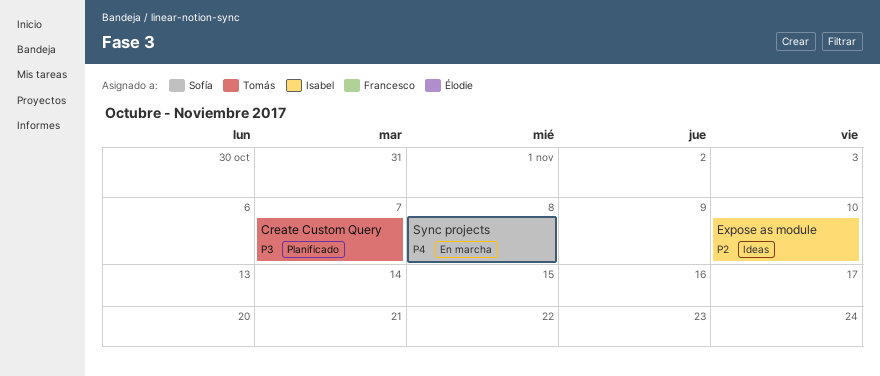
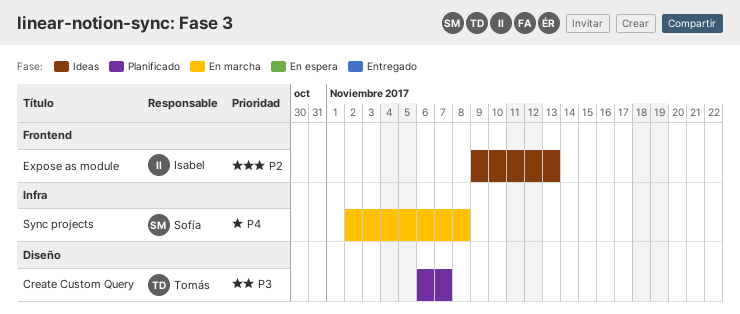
Expose as module, due: Nov 10 -> Nov 13

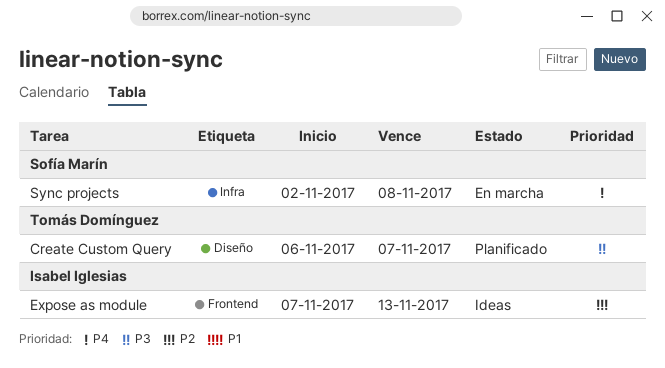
Expose as module, start: Nov 9 -> Nov 7

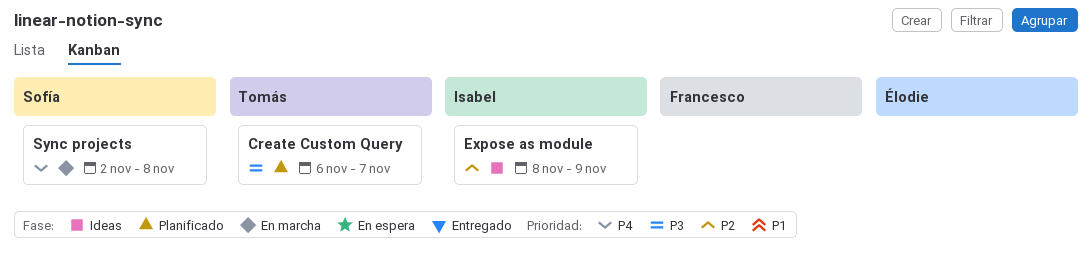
Expose as module, start: Nov 7 -> Nov 8
Expose as module, due: Nov 13 -> Nov 9

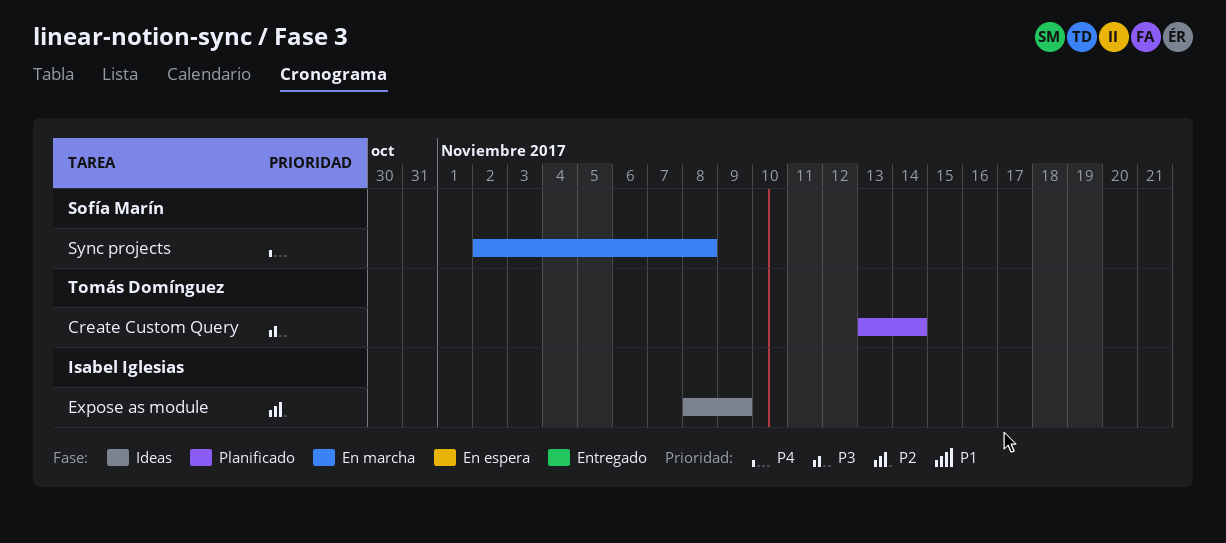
Create Custom Query, start: Nov 6 -> Nov 13
Create Custom Query, due: Nov 7 -> Nov 14

